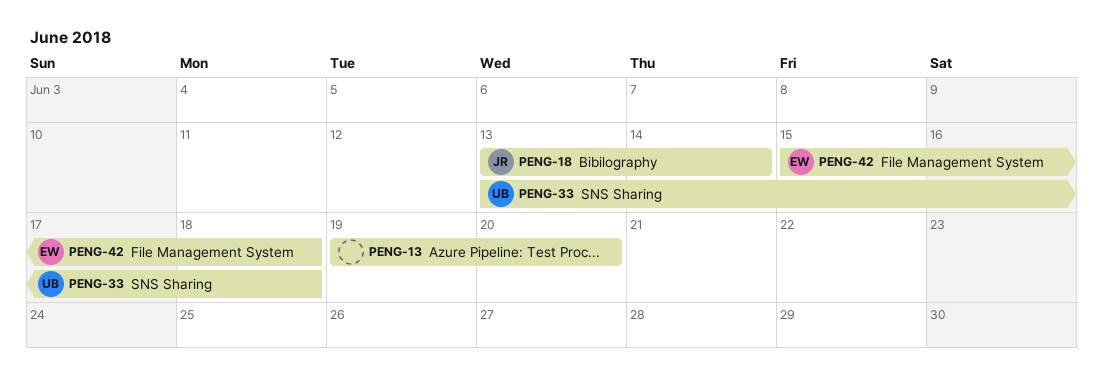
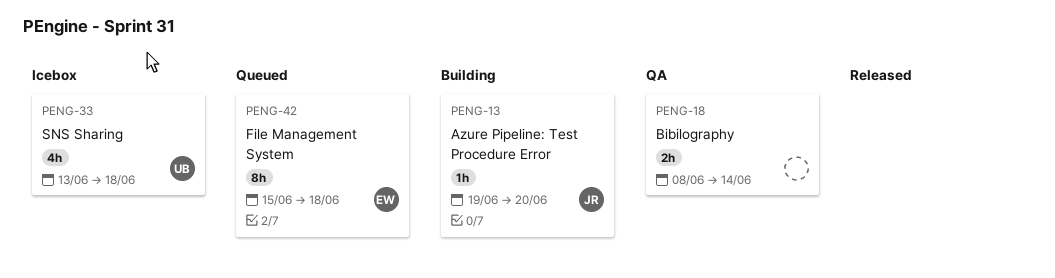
PENG-13, owner: none -> JR
PENG-18, owner: JR -> none
PENG-18, start: Jun 13 -> Jun 8

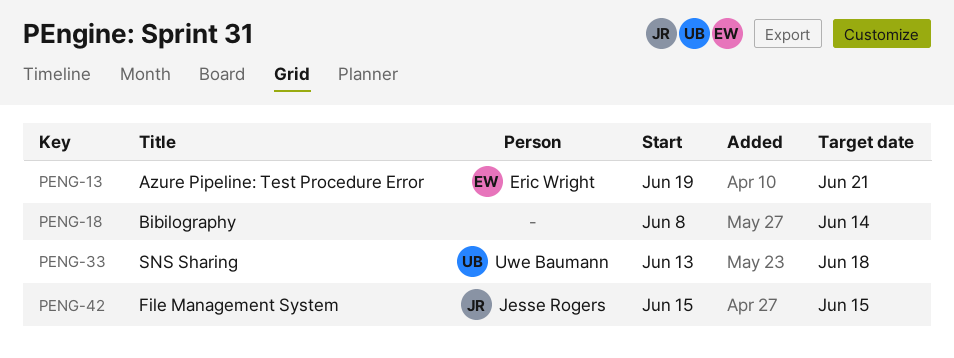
PENG-13, owner: Jesse Rogers -> Eric Wright
PENG-13, due: Jun 20 -> Jun 21
PENG-42, owner: Eric Wright -> Jesse Rogers
PENG-42, due: Jun 18 -> Jun 15

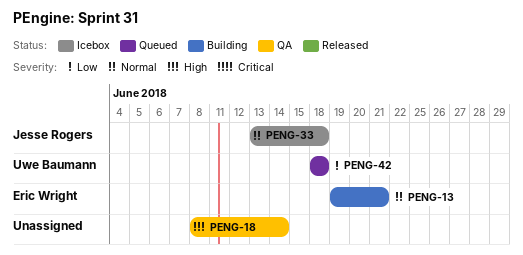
PENG-33, owner: Uwe Baumann -> Jesse Rogers
PENG-42, owner: Jesse Rogers -> Uwe Baumann
PENG-42, start: Jun 15 -> Jun 18
PENG-42, due: Jun 15 -> Jun 18

